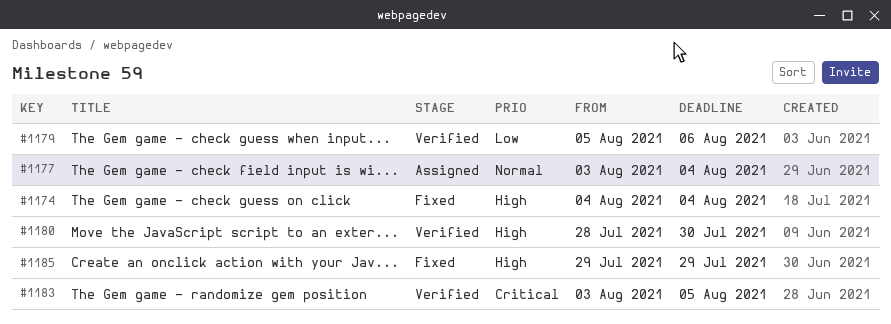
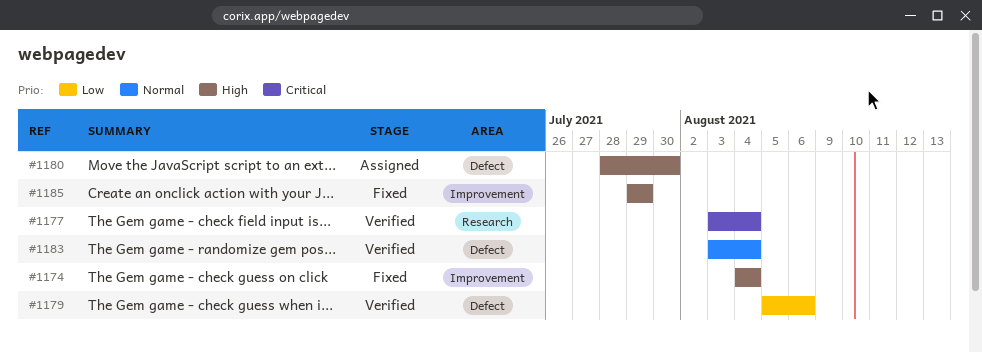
#1177, status: Assigned -> Verified
#1177, priority: Normal -> Critical
#1180, status: Verified -> Assigned
#1183, priority: Critical -> Normal
#1183, due: Aug 5 -> Aug 4

